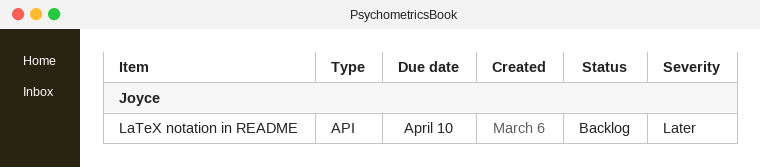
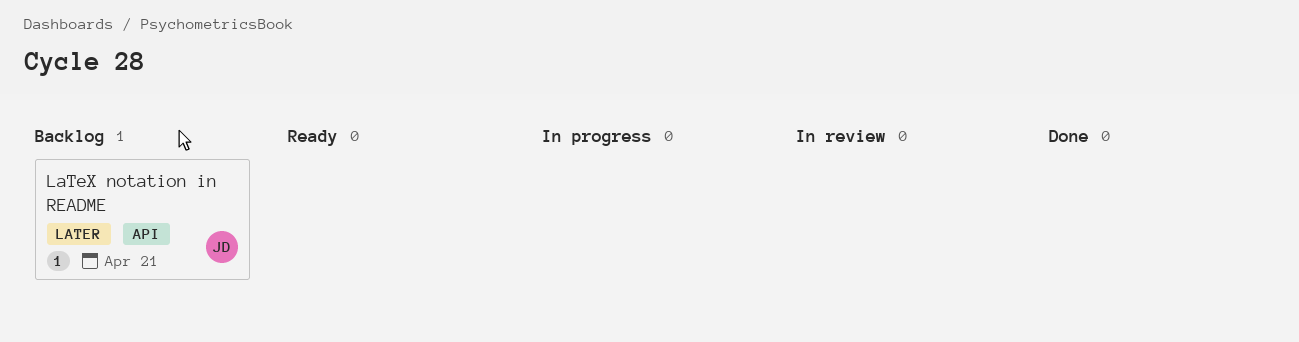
LaTeX notation in README, due: Apr 10 -> Apr 21

